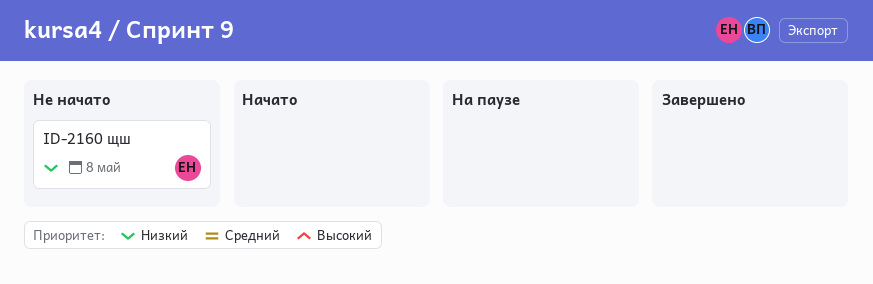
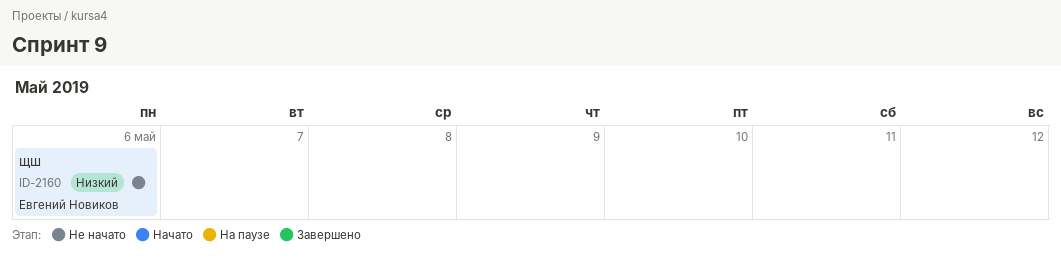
ID-2160, due: May 8 -> May 6

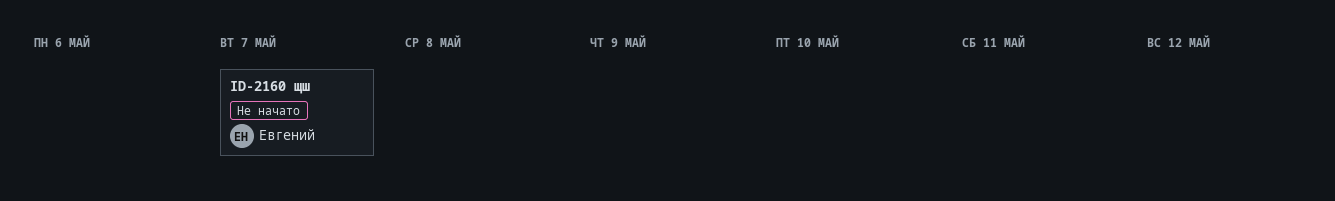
ID-2160, due: May 6 -> May 7

